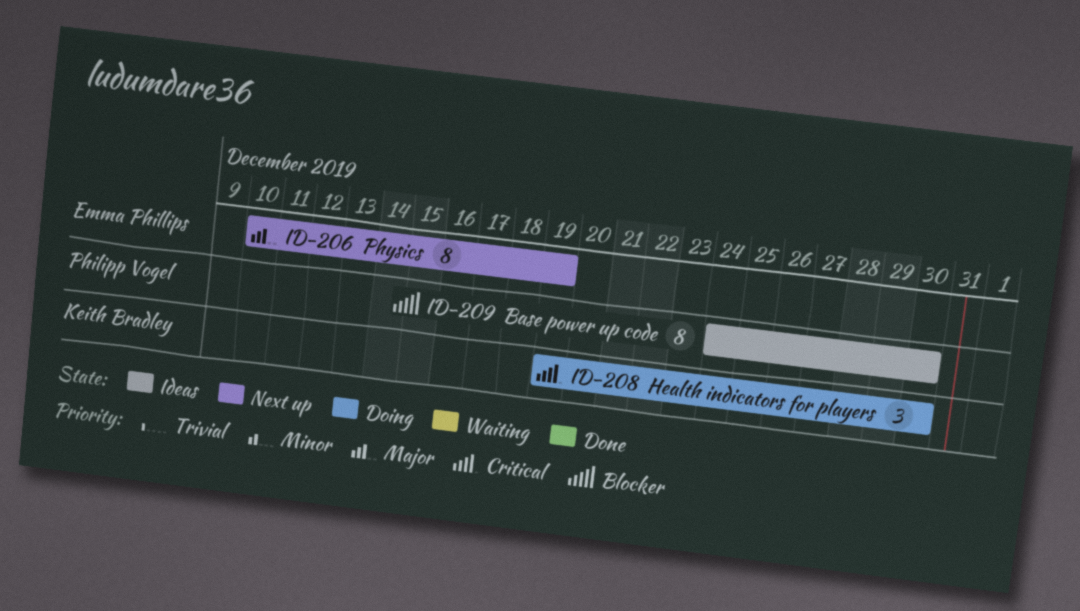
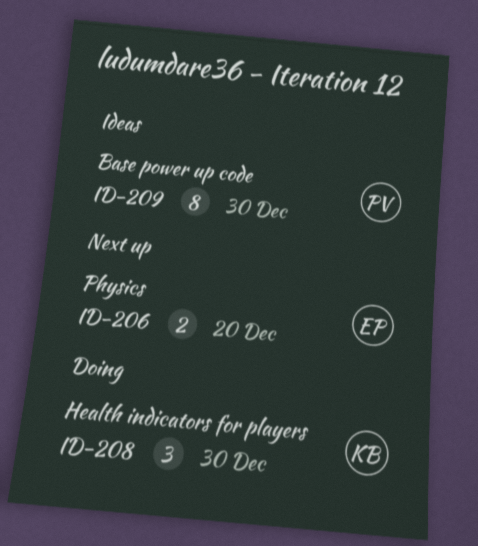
ID-206, estimate: 8 -> 2
ID-206, due: Dec 19 -> Dec 20

